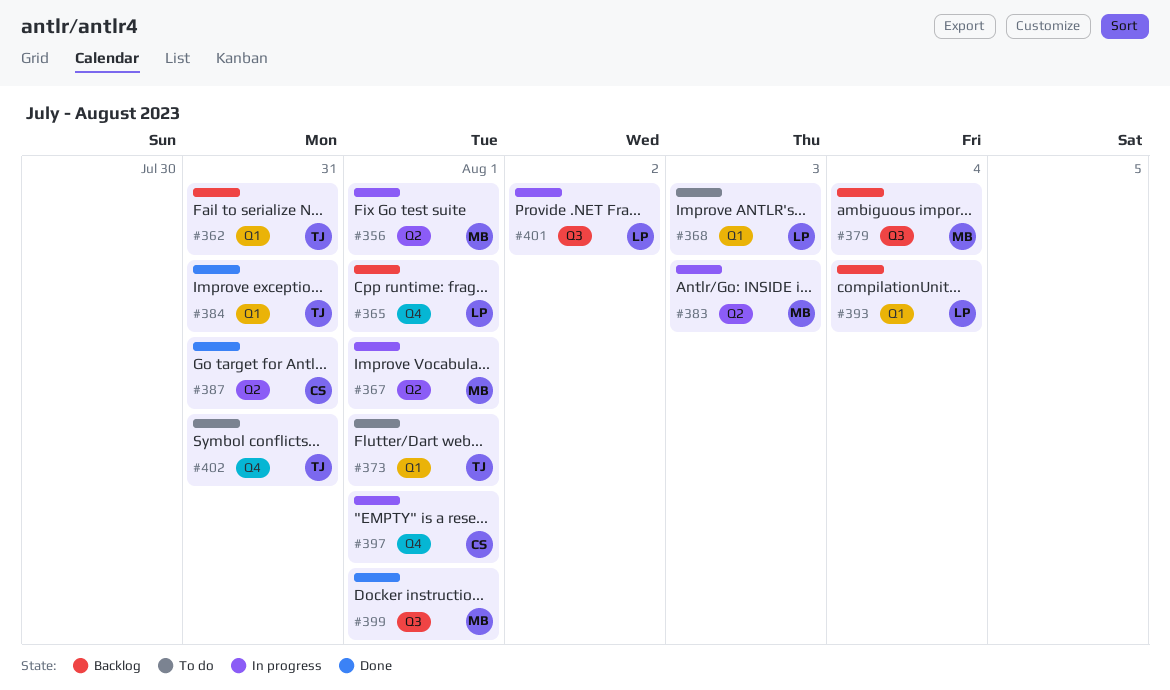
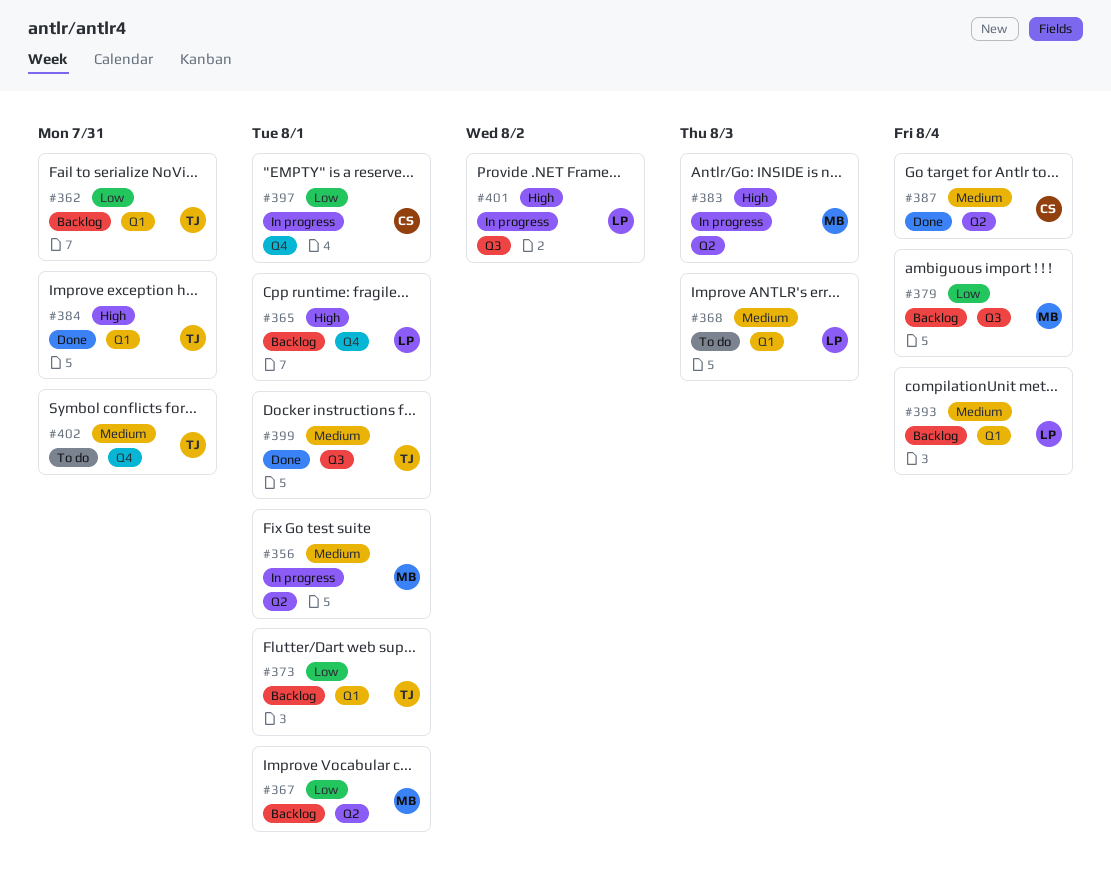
#367, status: In progress -> Backlog
#373, status: To do -> Backlog
#387, due: Jul 31 -> Aug 4
#399, owner: MB -> TJ

